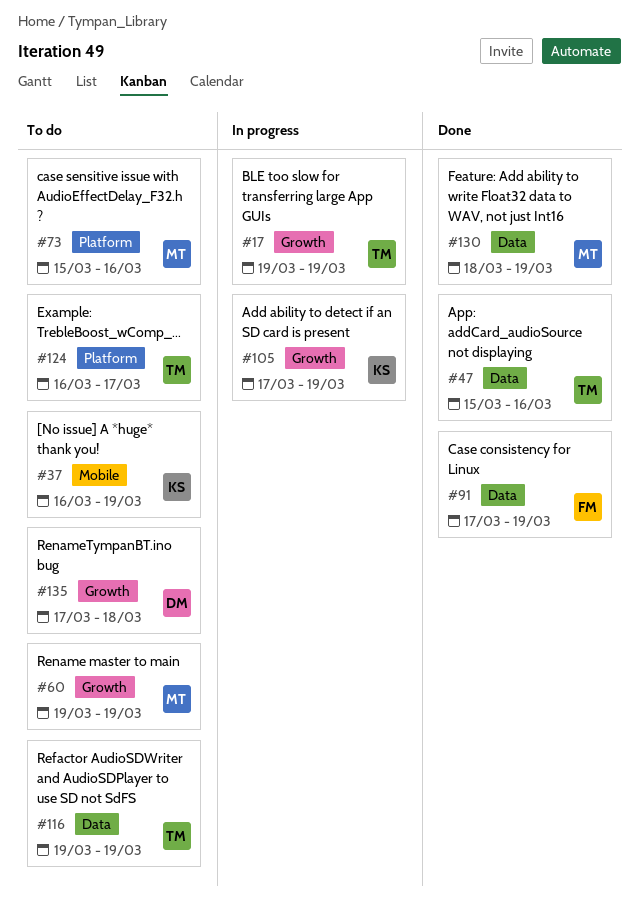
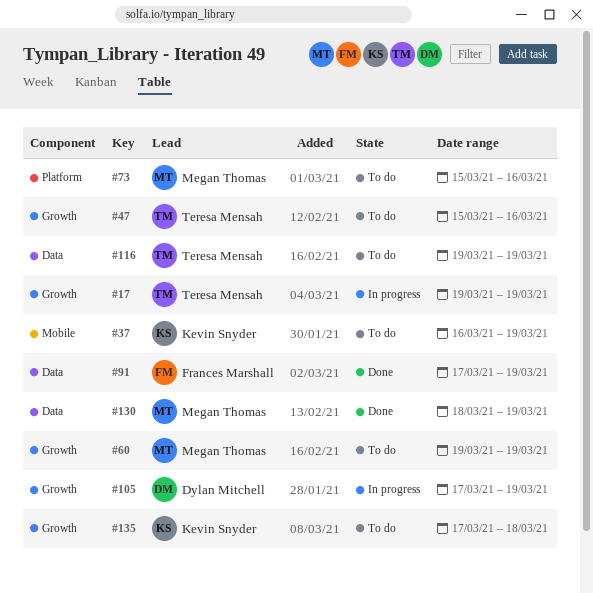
#47, status: Done -> To do
#47, label: Data -> Growth
#105, owner: Kevin Snyder -> Dylan Mitchell
#124: present -> none
#135, owner: Dylan Mitchell -> Kevin Snyder

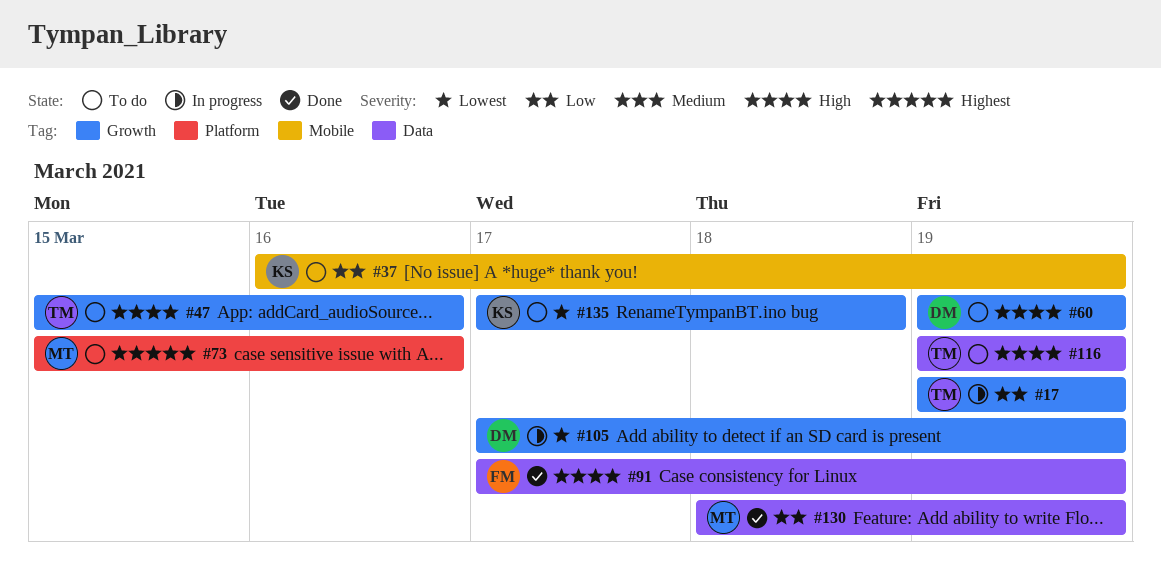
#60, owner: Megan Thomas -> Dylan Mitchell

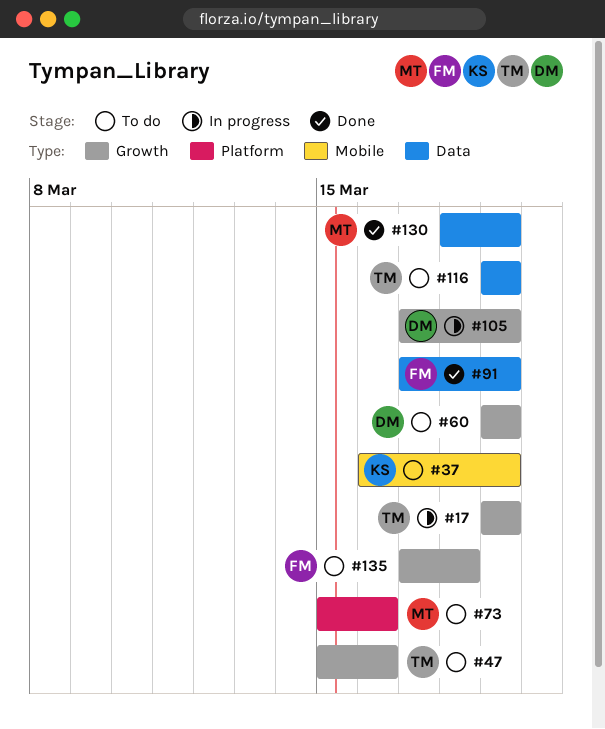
#135, owner: KS -> FM

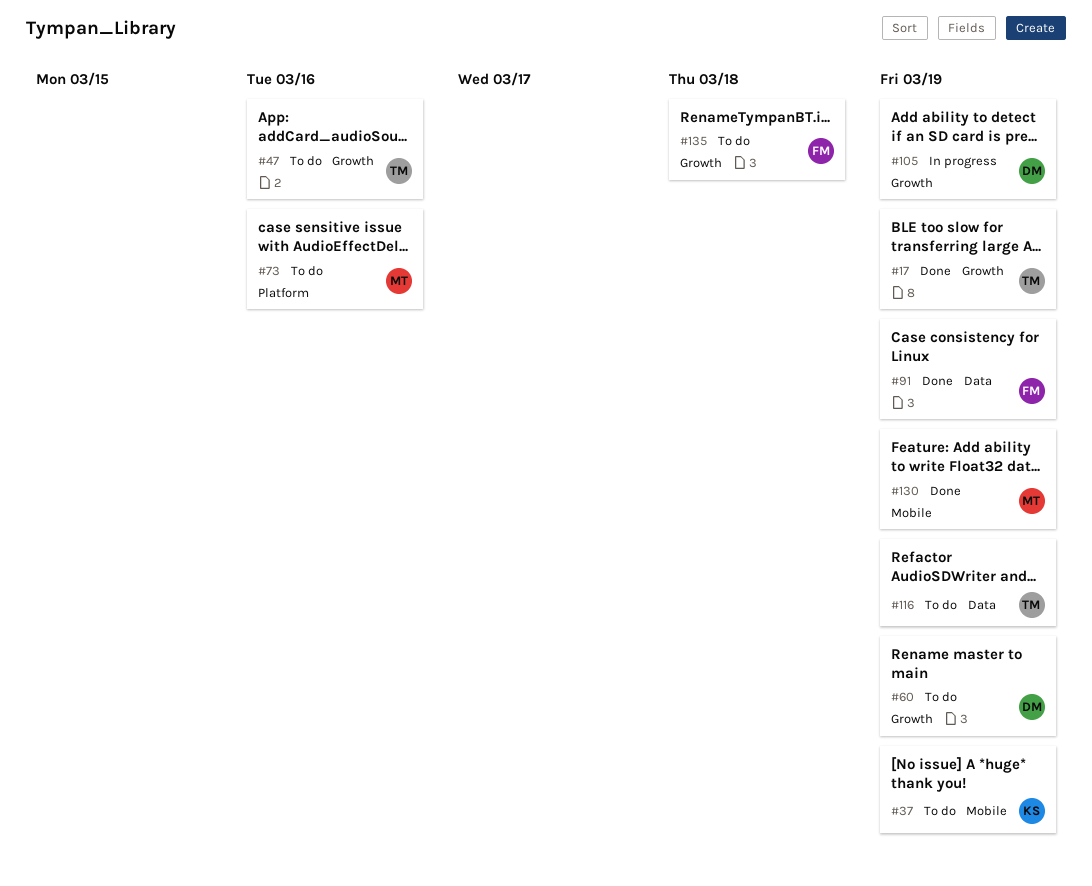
#17, status: In progress -> Done
#130, label: Data -> Mobile

